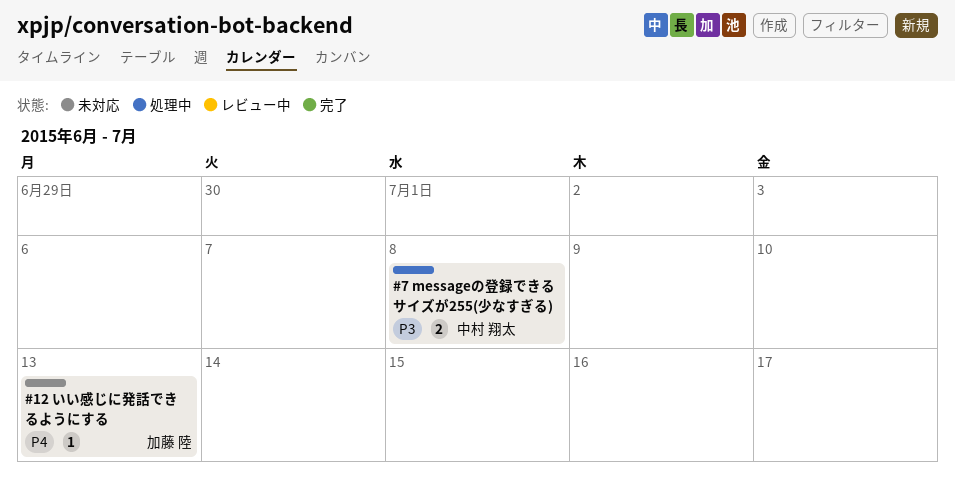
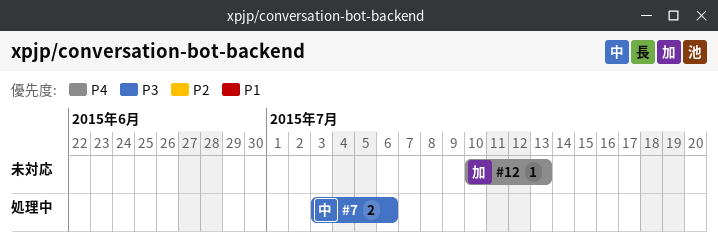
#7, due: Jul 8 -> Jul 6

